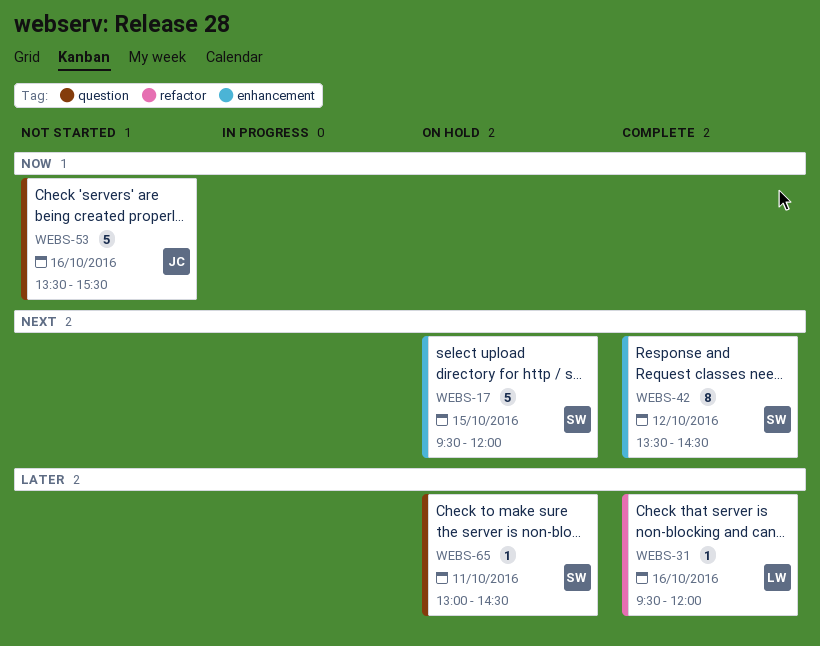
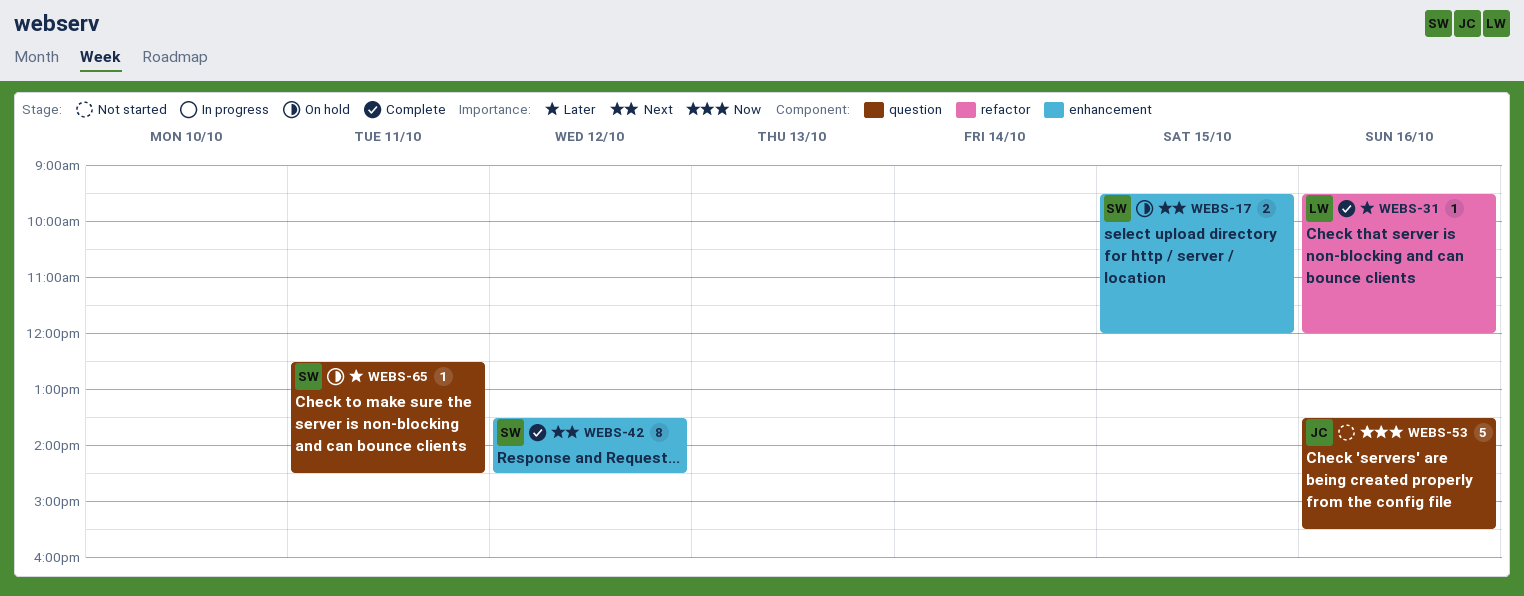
WEBS-17, estimate: 5 -> 2
WEBS-65, begins: 13:00 -> 12:30

